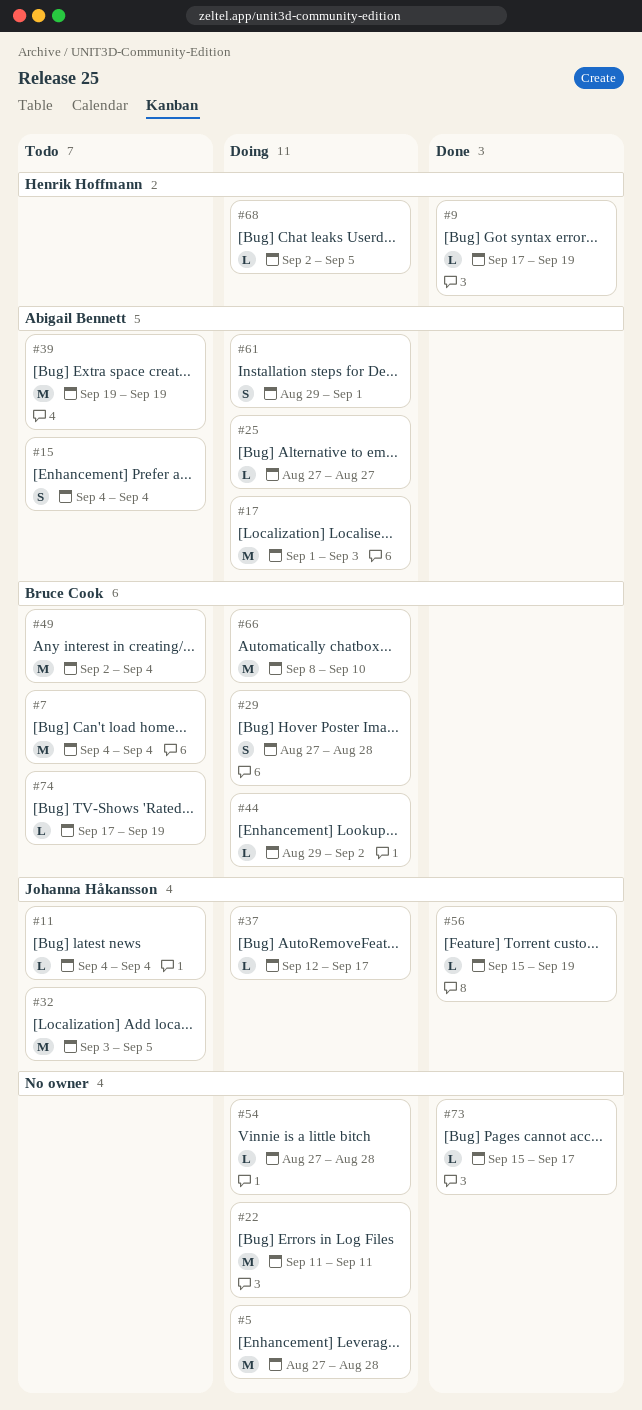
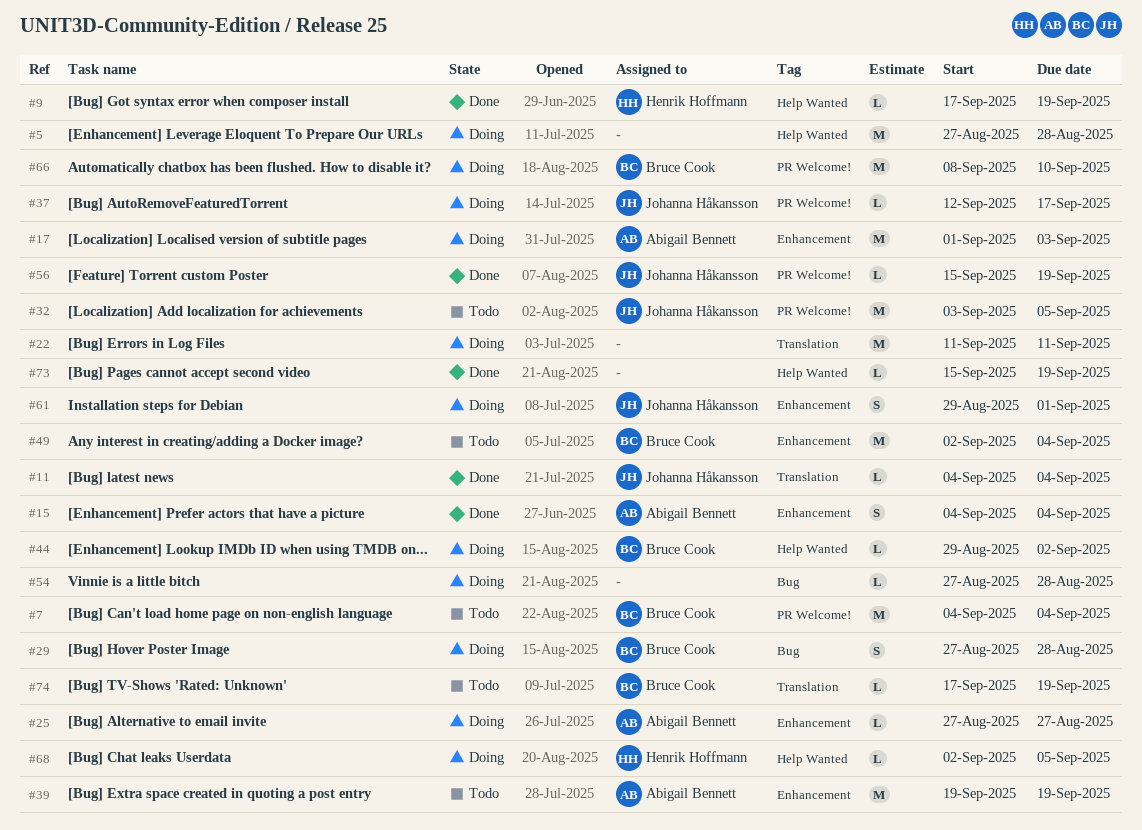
#11, status: Todo -> Done
#15, status: Todo -> Done
#61, owner: Abigail Bennett -> Johanna Håkansson
#73, due: Sep 17 -> Sep 19

